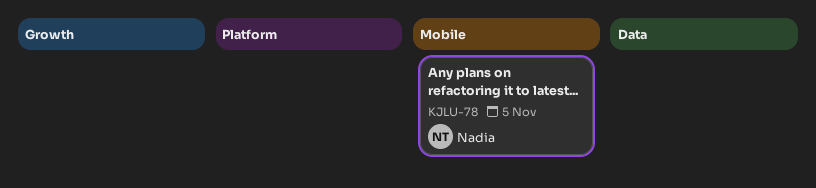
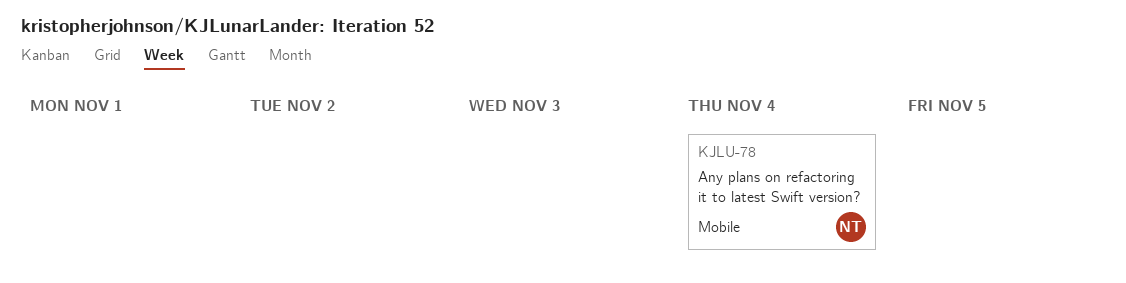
KJLU-78, due: Nov 5 -> Nov 4

